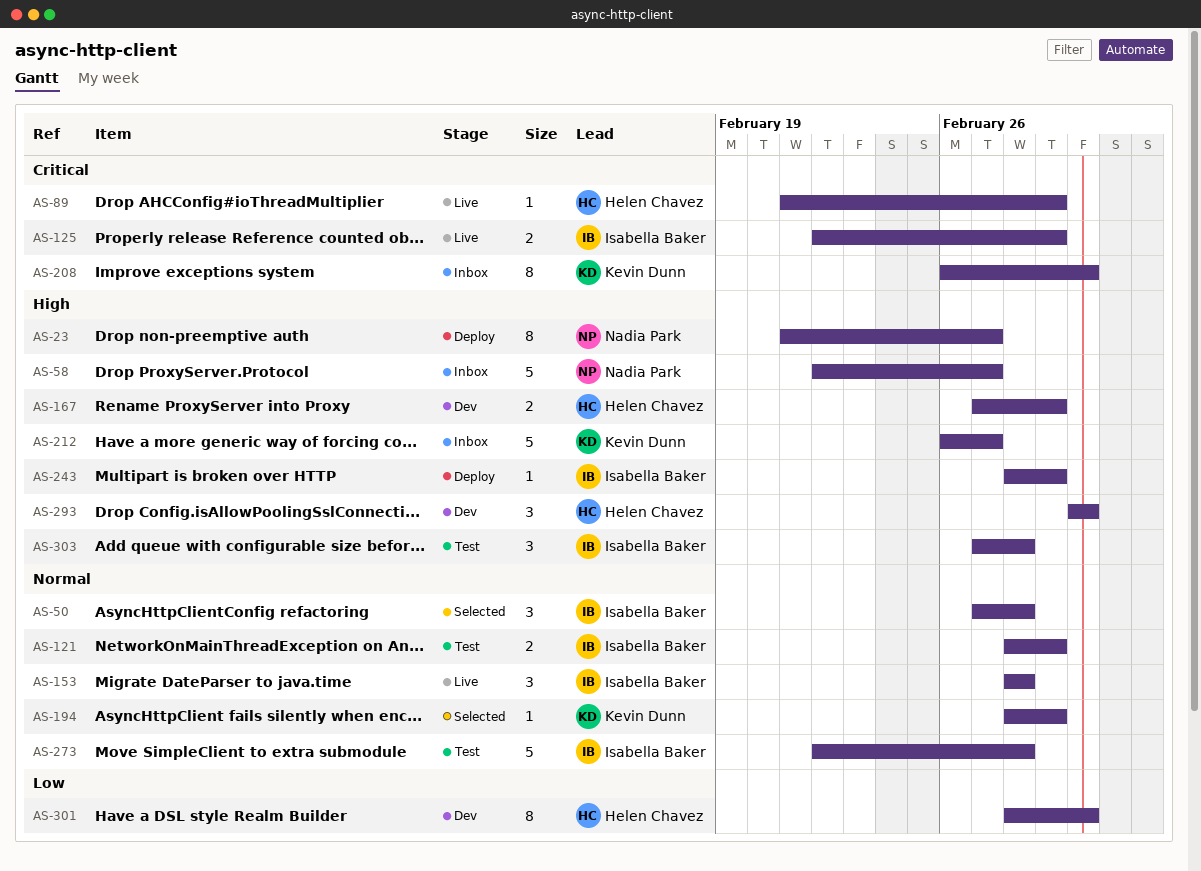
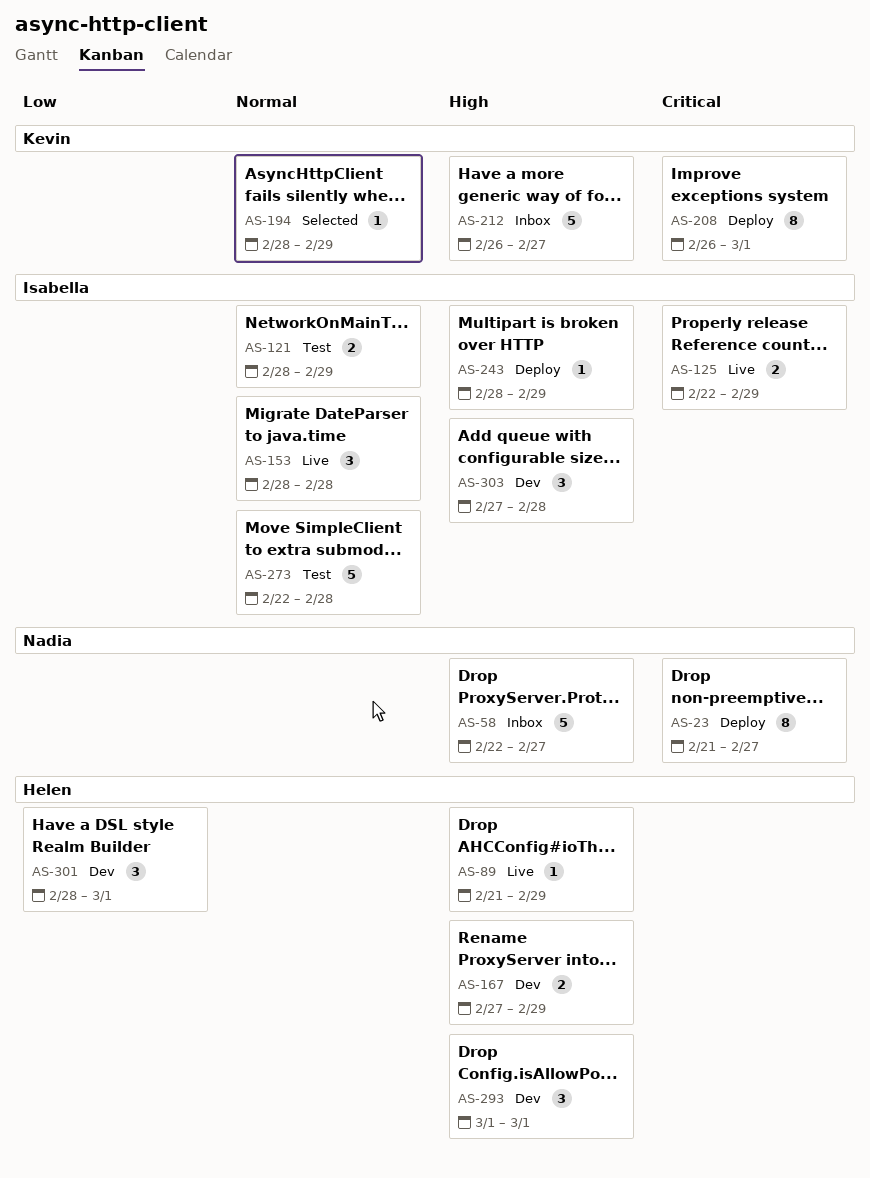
AS-23, priority: High -> Critical
AS-50: present -> none
AS-89, priority: Critical -> High
AS-208, status: Inbox -> Deploy
AS-301, estimate: 8 -> 3
AS-303, status: Test -> Dev

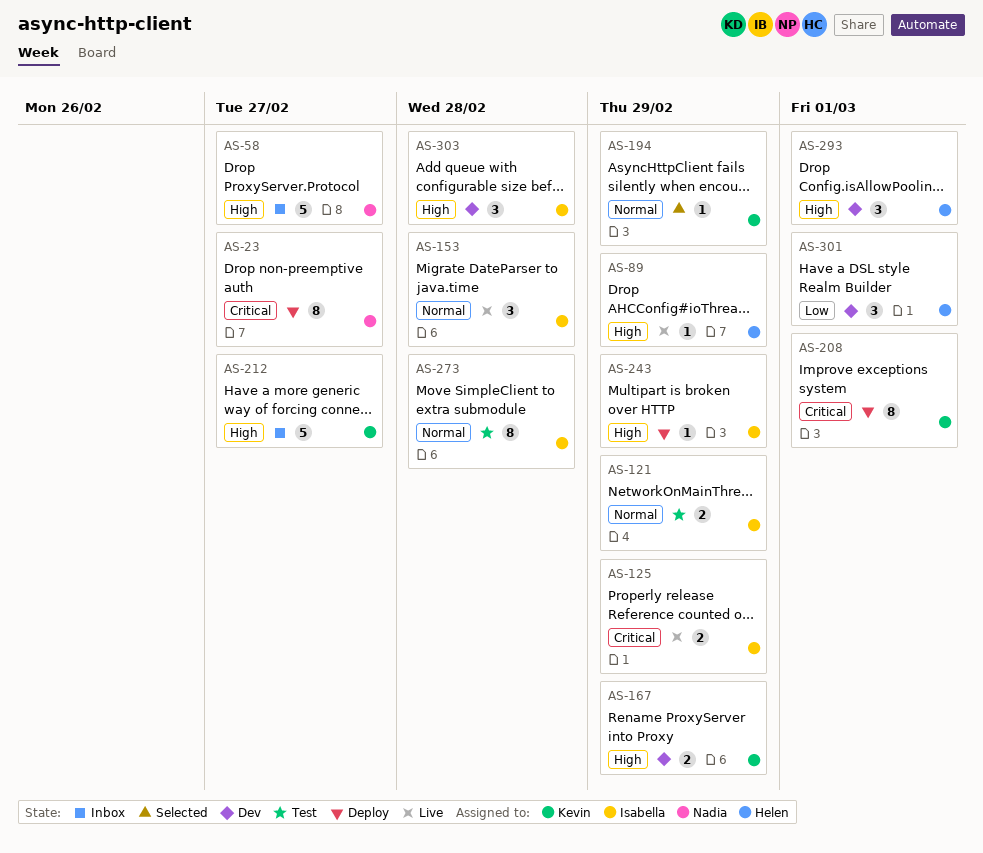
AS-167, owner: Helen -> Kevin
AS-273, estimate: 5 -> 8

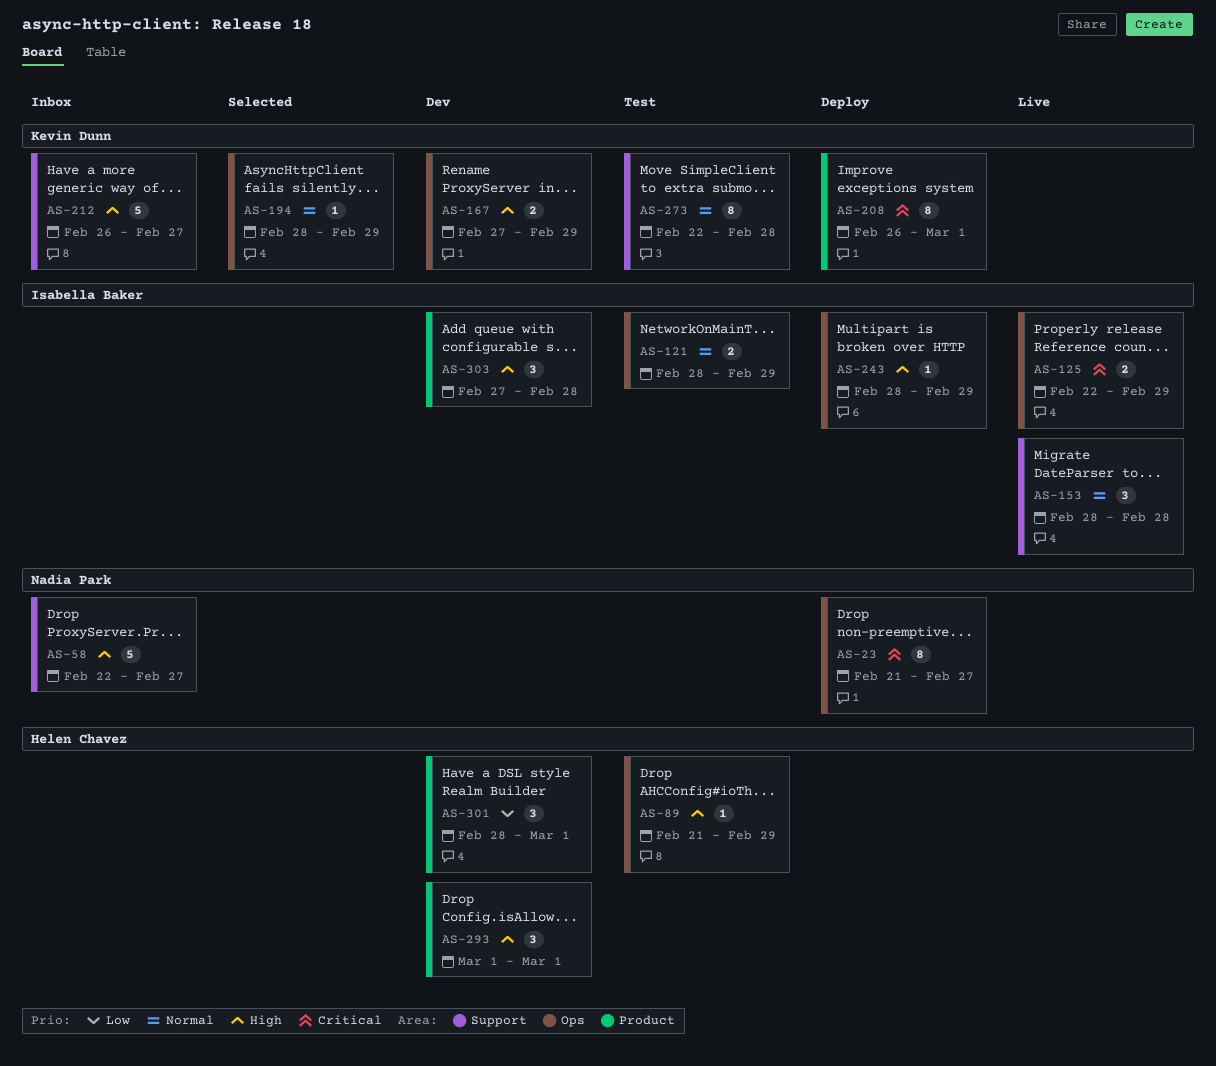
AS-89, status: Live -> Test
AS-273, owner: Isabella Baker -> Kevin Dunn

